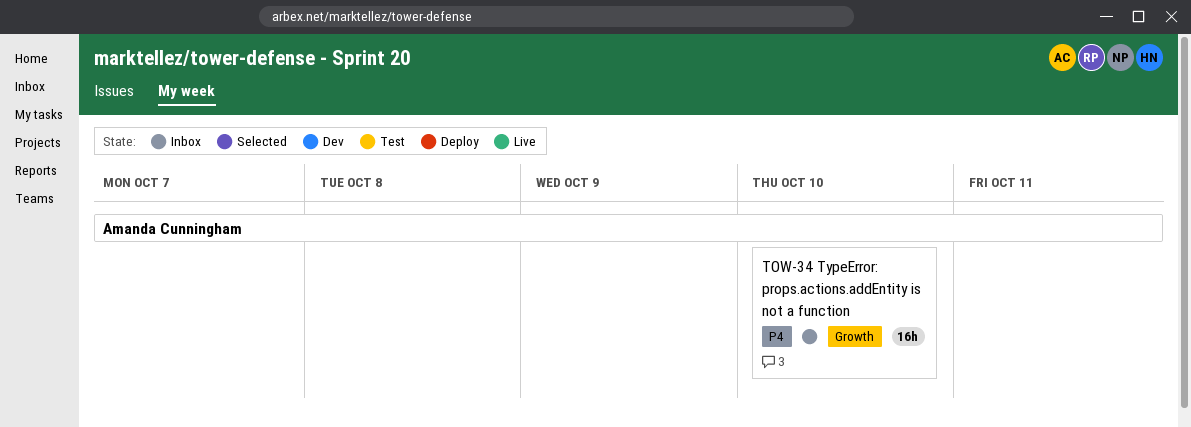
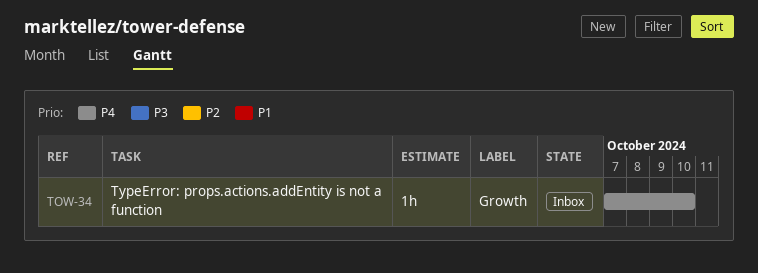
TOW-34, estimate: 16h -> 1h

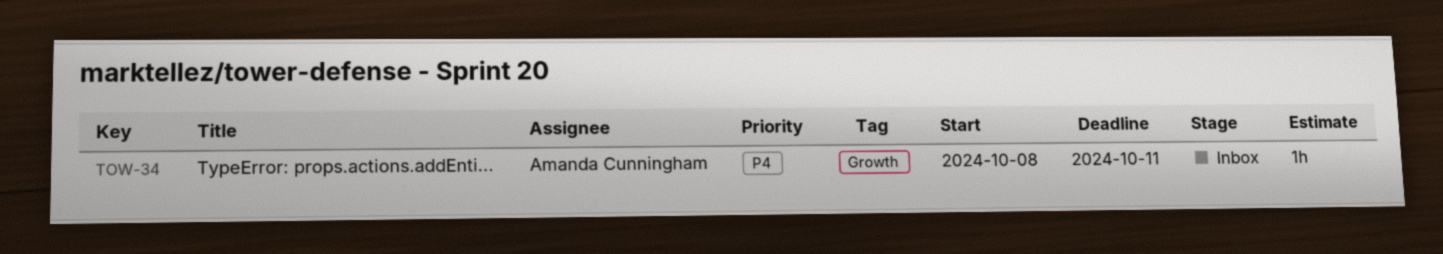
TOW-34, start: Oct 7 -> Oct 8
TOW-34, due: Oct 10 -> Oct 11

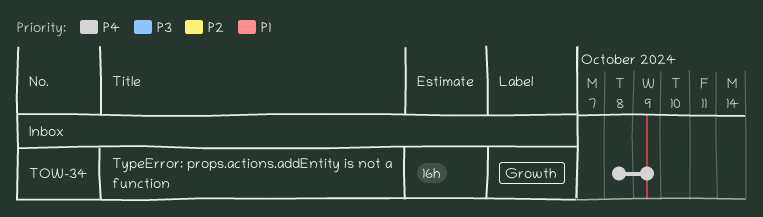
TOW-34, estimate: 1h -> 16h
TOW-34, due: Oct 11 -> Oct 9

